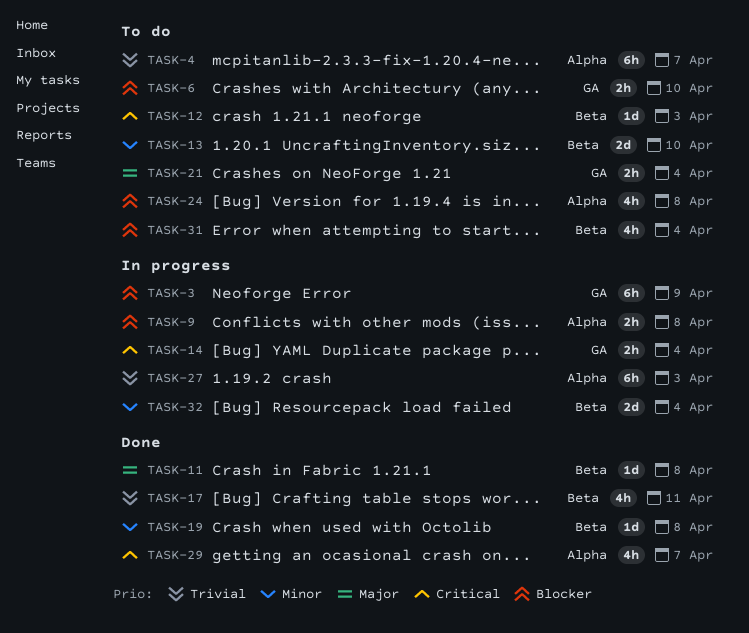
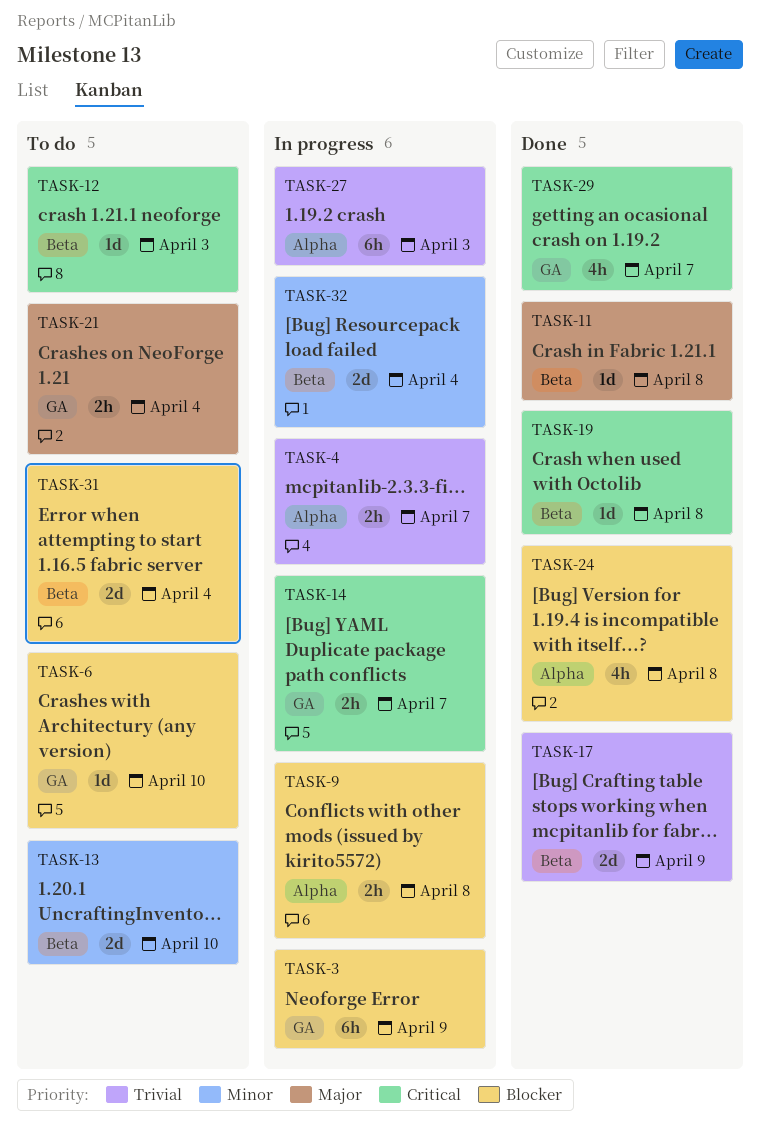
TASK-4, status: To do -> In progress
TASK-4, estimate: 6h -> 2h
TASK-6, estimate: 2h -> 1d
TASK-14, due: Apr 4 -> Apr 7
TASK-17, estimate: 4h -> 2d
TASK-17, due: Apr 11 -> Apr 9
TASK-19, priority: Minor -> Critical
TASK-24, status: To do -> Done
TASK-29, label: Alpha -> GA
TASK-31, estimate: 4h -> 2d

